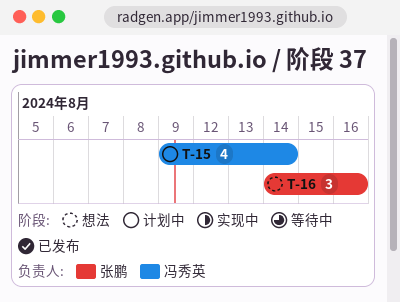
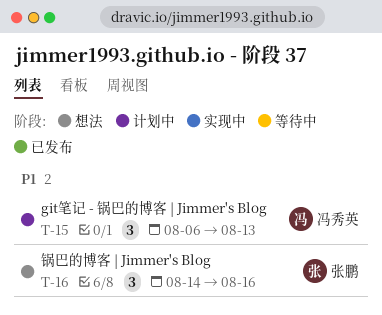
T-15, estimate: 4 -> 3
T-15, start: Aug 9 -> Aug 6
T-15, due: Aug 14 -> Aug 13

